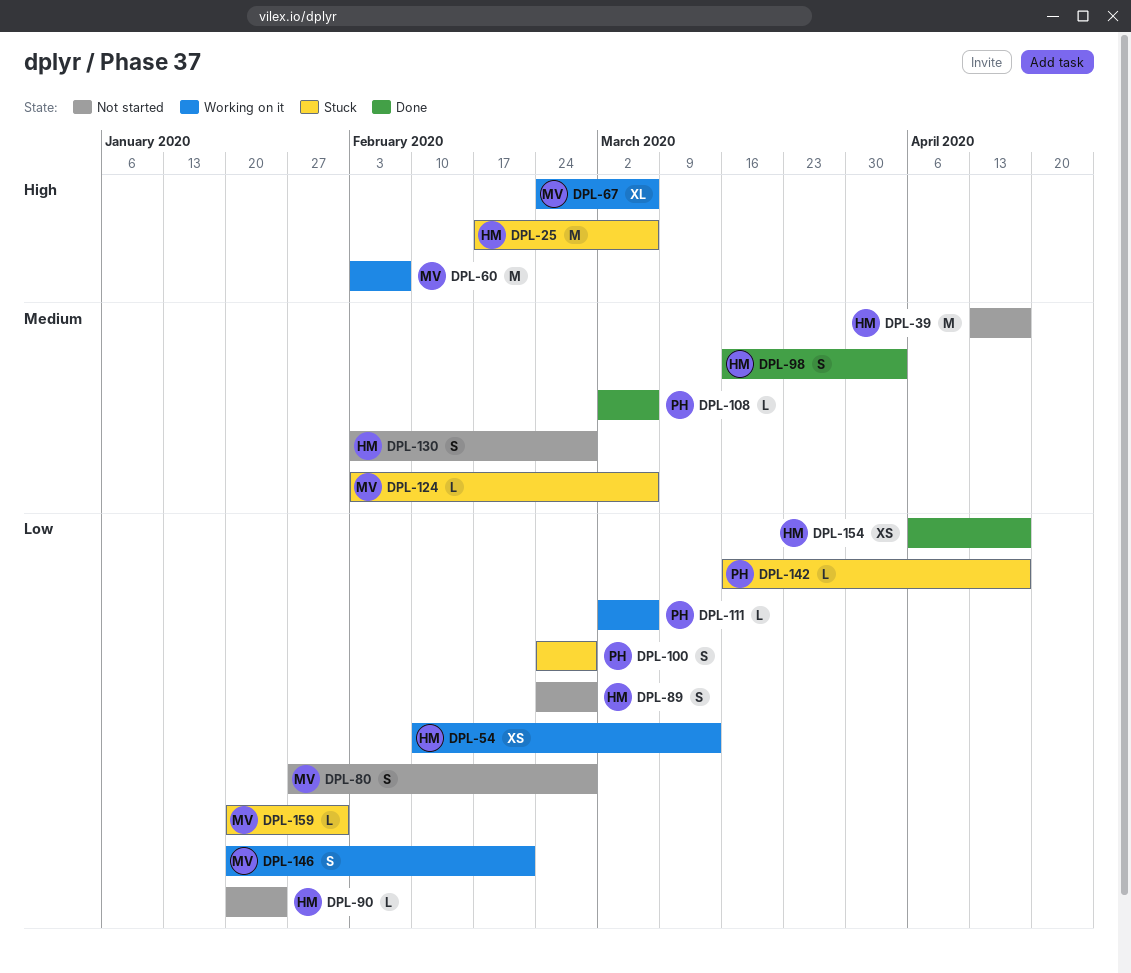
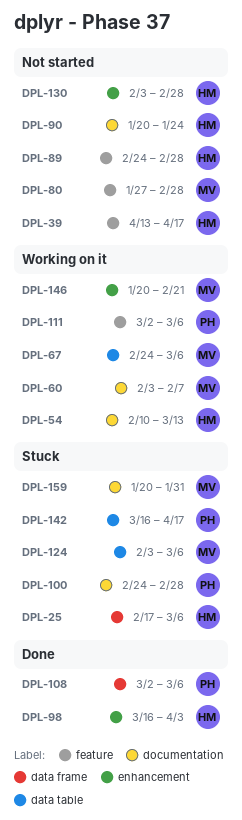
DPL-154: present -> none

